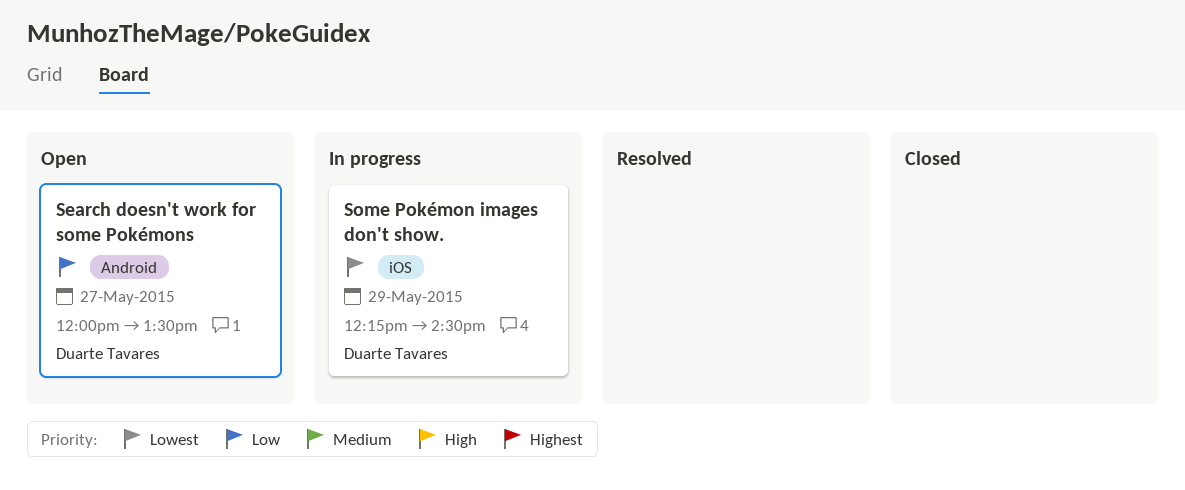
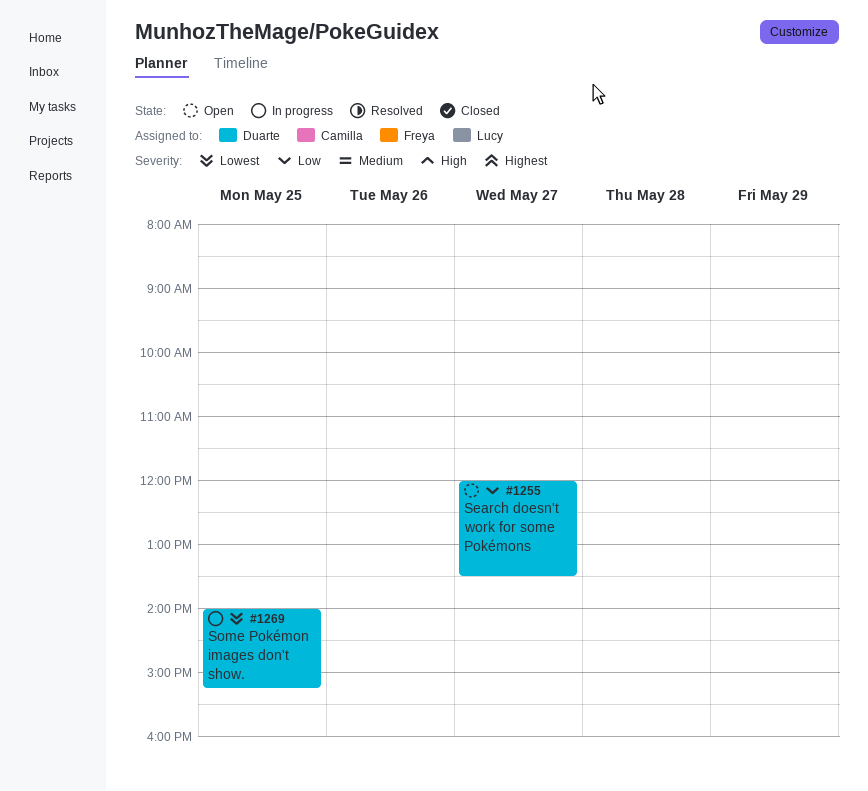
Some Pokémon images don't show., day: May 29 -> May 25
Some Pokémon images don't show., begins: 12:15 -> 14:00
Some Pokémon images don't show., ends: 14:30 -> 15:15

